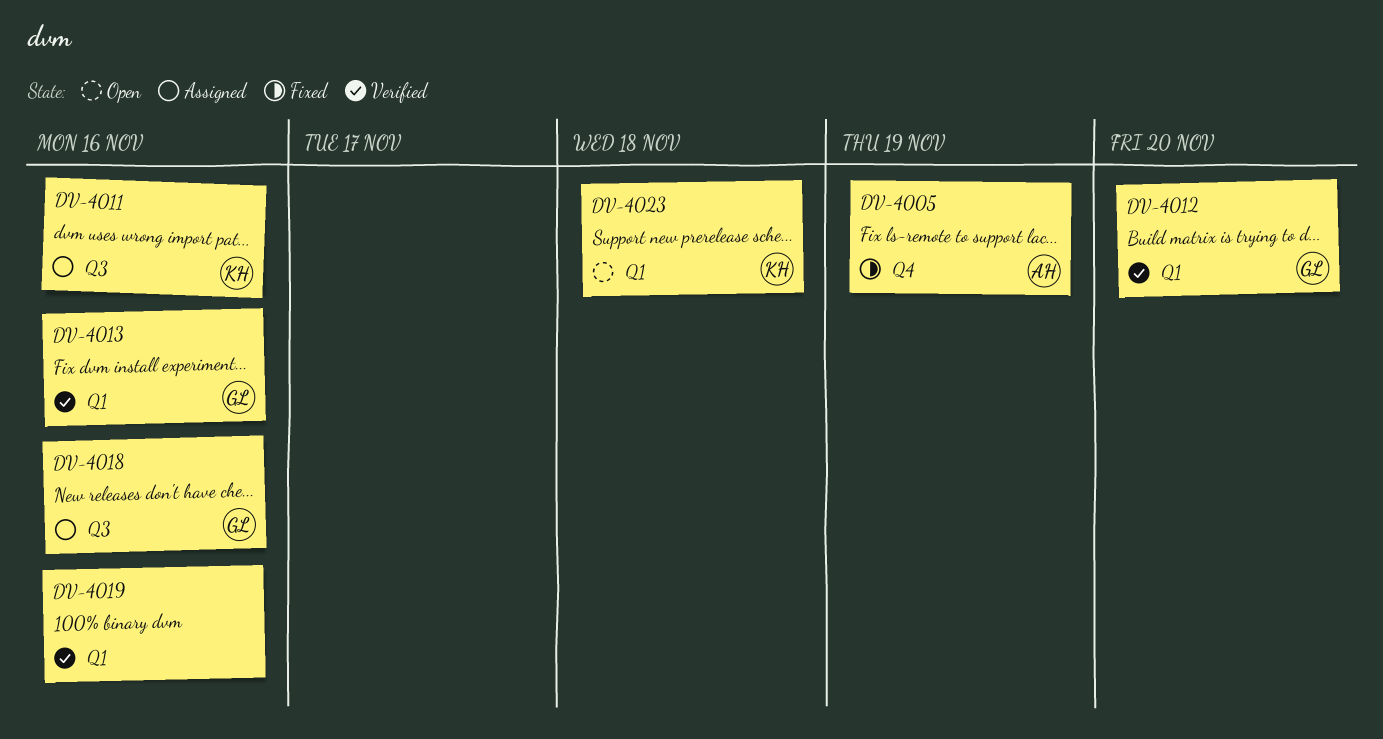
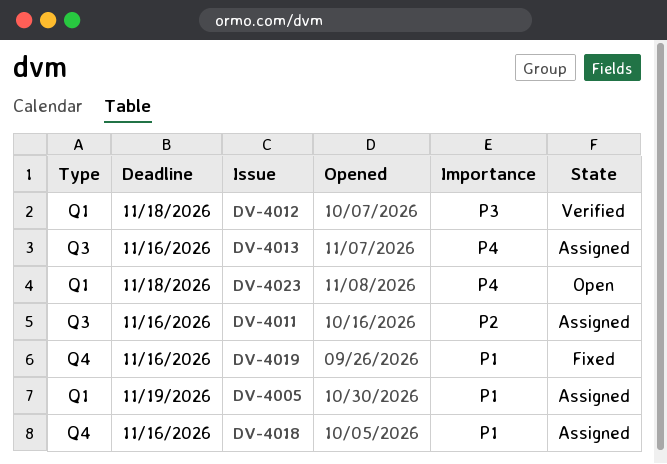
DV-4005, status: Fixed -> Assigned
DV-4005, label: Q4 -> Q1
DV-4012, due: Nov 20 -> Nov 18
DV-4013, status: Verified -> Assigned
DV-4013, label: Q1 -> Q3
DV-4018, label: Q3 -> Q4
DV-4019, status: Verified -> Fixed
DV-4019, label: Q1 -> Q4

